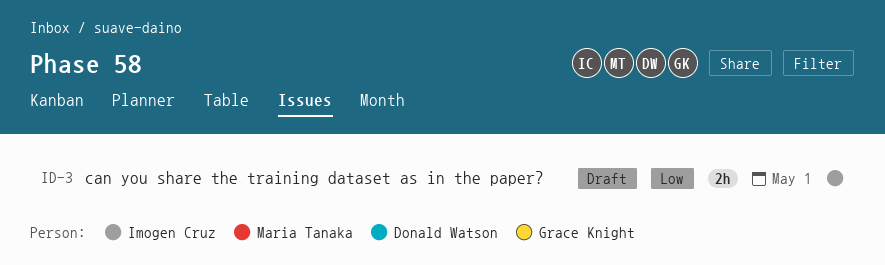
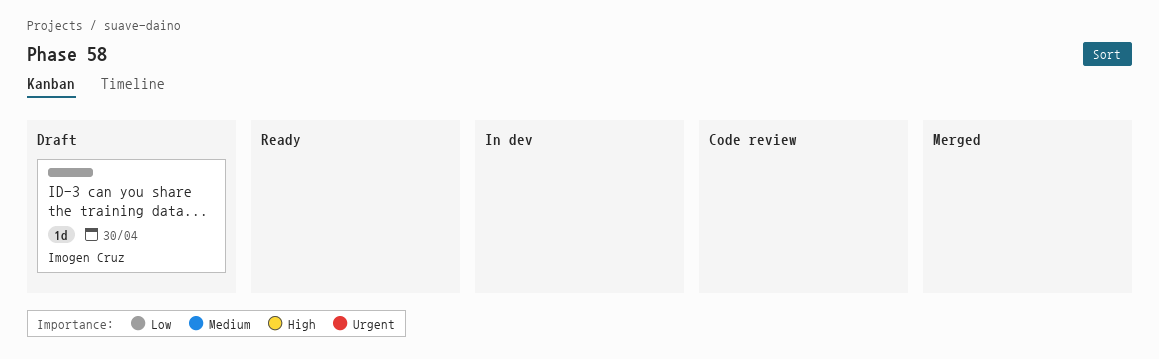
ID-3, estimate: 2h -> 1d
ID-3, due: May 1 -> Apr 30

